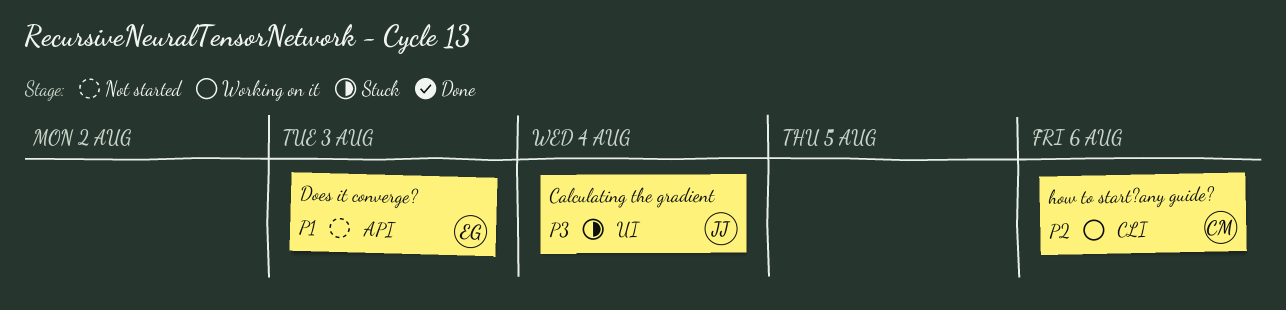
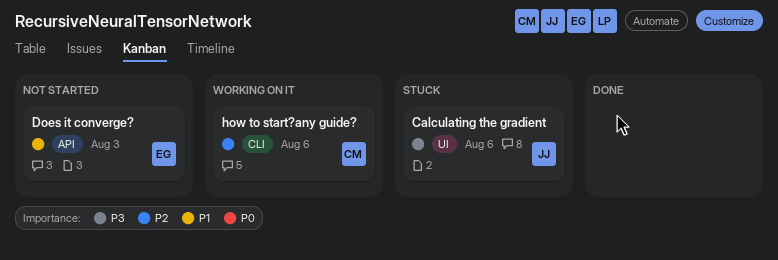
Calculating the gradient, due: Aug 4 -> Aug 6

